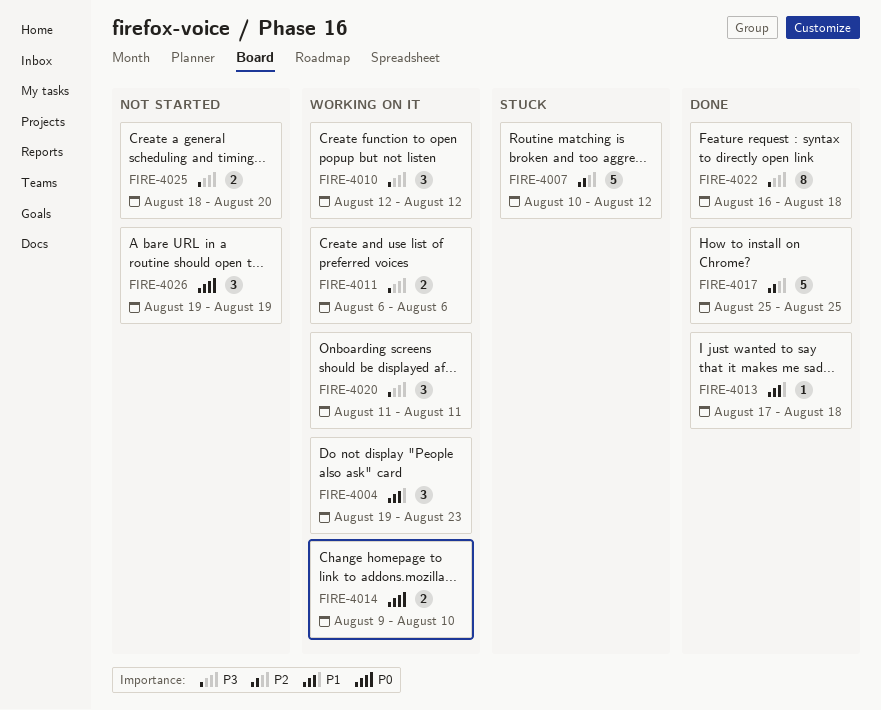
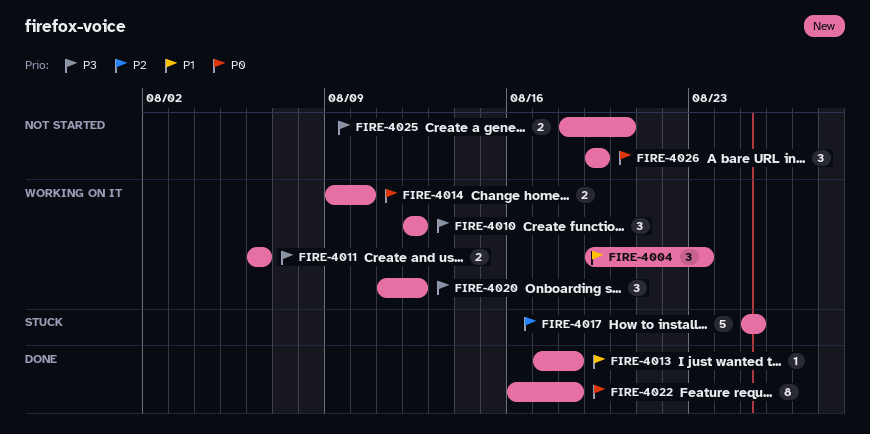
FIRE-4007: present -> none
FIRE-4017, status: Done -> Stuck
FIRE-4020, due: Aug 11 -> Aug 12
FIRE-4022, priority: P3 -> P0

